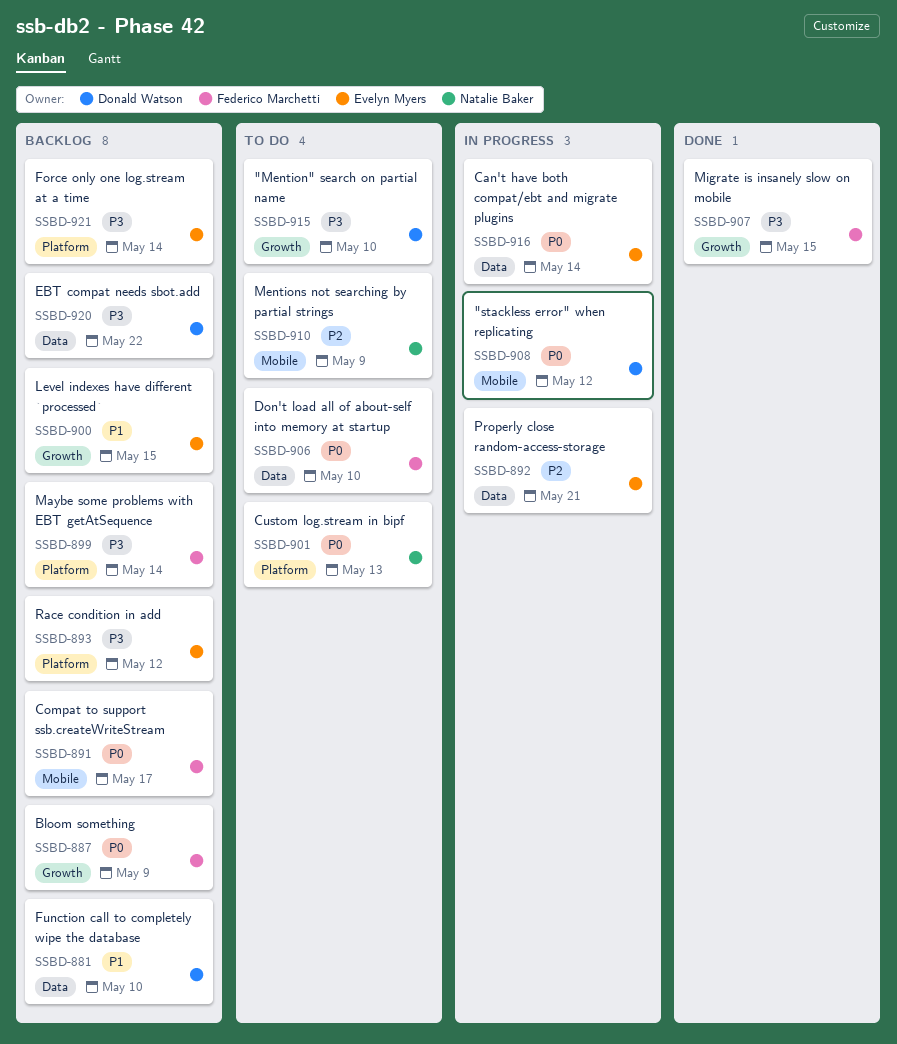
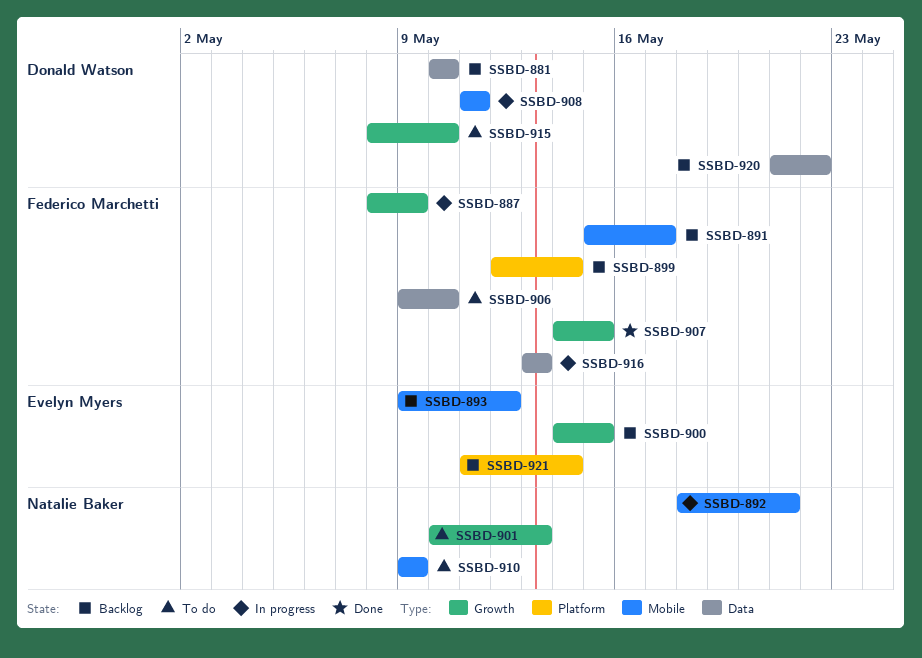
SSBD-887, status: Backlog -> In progress
SSBD-892, owner: Evelyn Myers -> Natalie Baker
SSBD-892, label: Data -> Mobile
SSBD-893, label: Platform -> Mobile
SSBD-901, label: Platform -> Growth
SSBD-908, due: May 12 -> May 11
SSBD-916, owner: Evelyn Myers -> Federico Marchetti
SSBD-916, due: May 14 -> May 13

